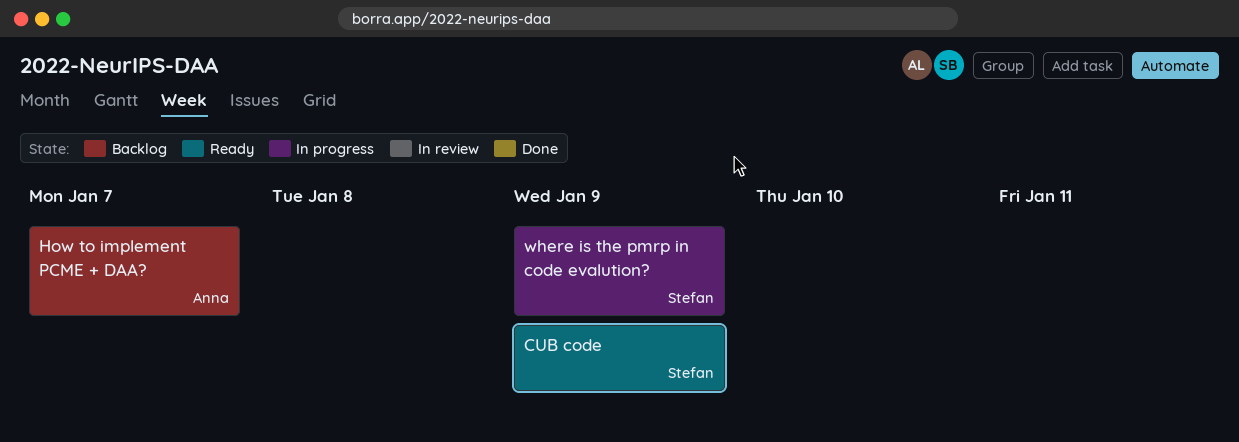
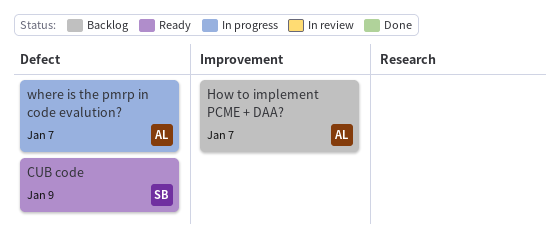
where is the pmrp in code evalution?, owner: Stefan -> Anna
where is the pmrp in code evalution?, due: Jan 9 -> Jan 7

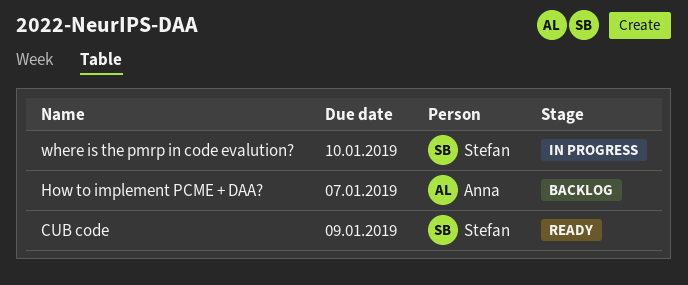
where is the pmrp in code evalution?, owner: Anna -> Stefan
where is the pmrp in code evalution?, due: Jan 7 -> Jan 10

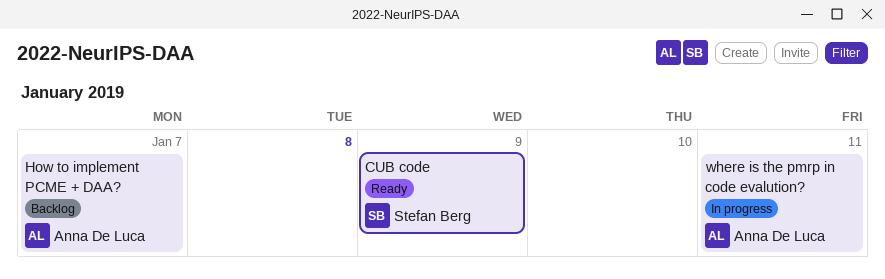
where is the pmrp in code evalution?, owner: Stefan Berg -> Anna De Luca
where is the pmrp in code evalution?, due: Jan 10 -> Jan 11

